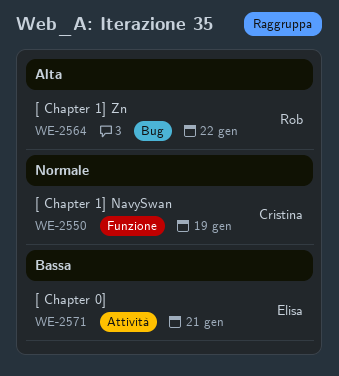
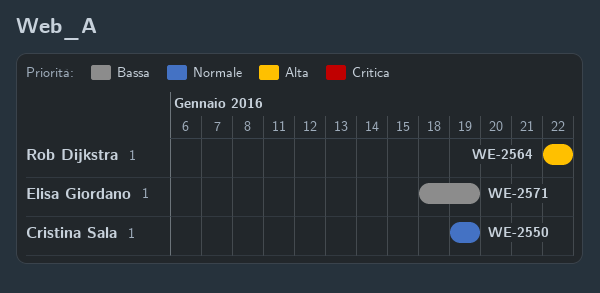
WE-2571, due: Jan 21 -> Jan 19

